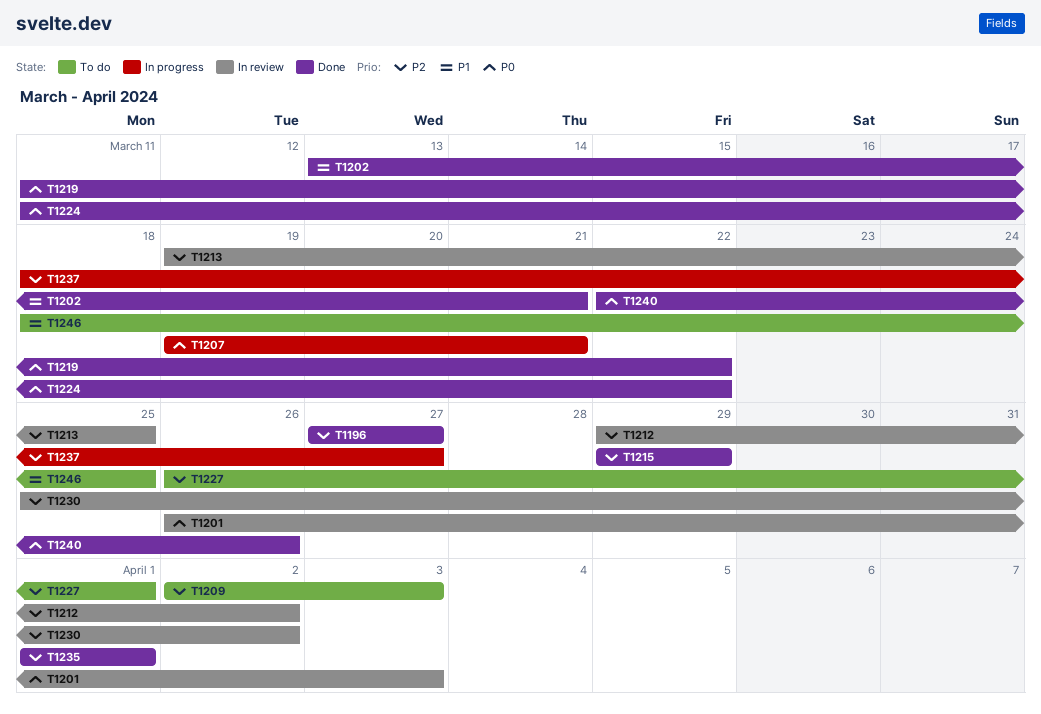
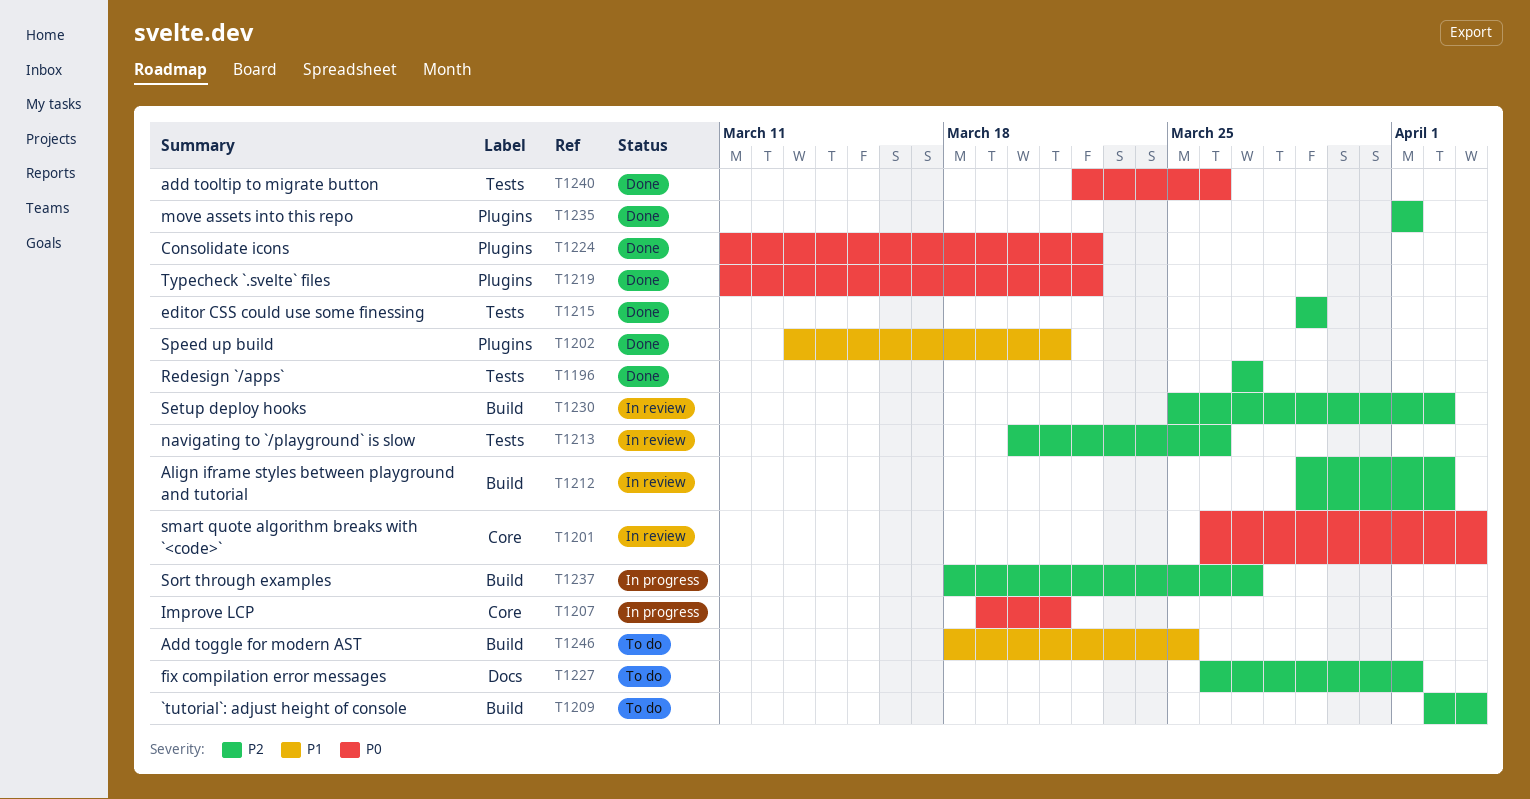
T1213, start: Mar 19 -> Mar 20
T1213, due: Mar 25 -> Mar 26

